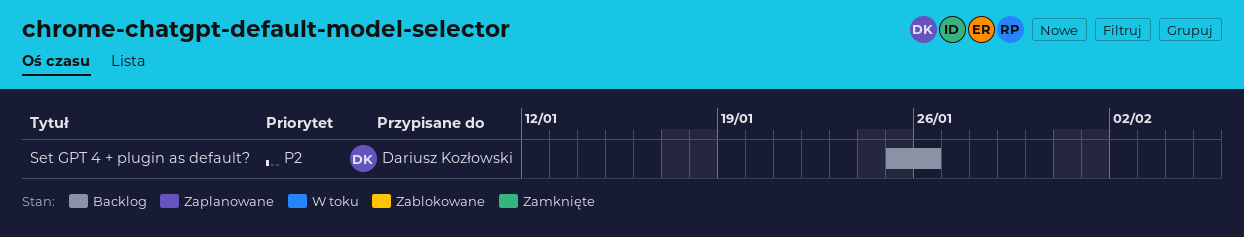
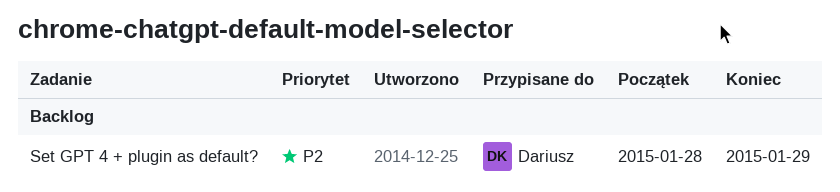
Set GPT 4 + plugin as default?, start: Jan 25 -> Jan 28
Set GPT 4 + plugin as default?, due: Jan 26 -> Jan 29

